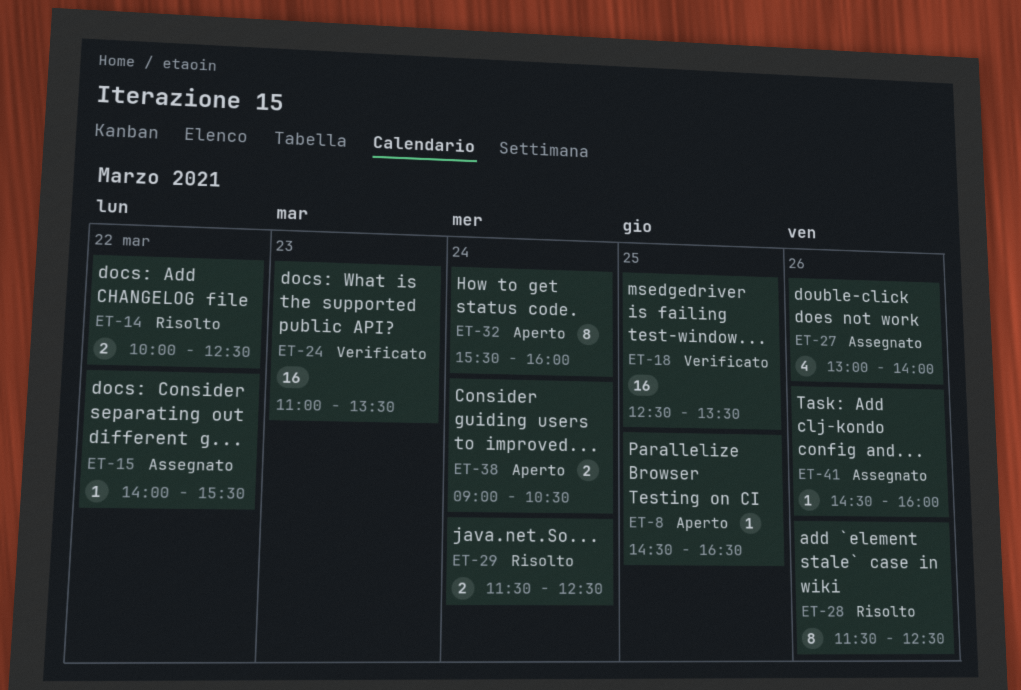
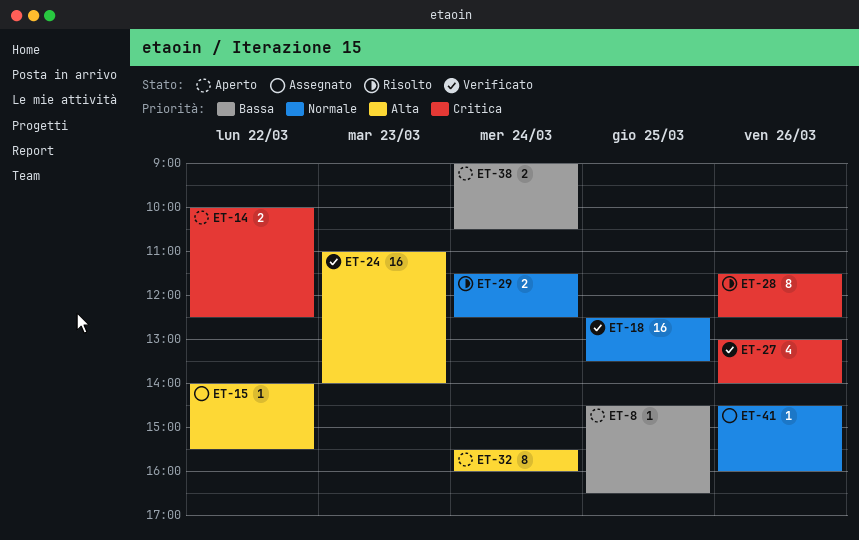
ET-14, status: Risolto -> Aperto
ET-24, ends: 13:30 -> 14:00
ET-27, status: Assegnato -> Verificato

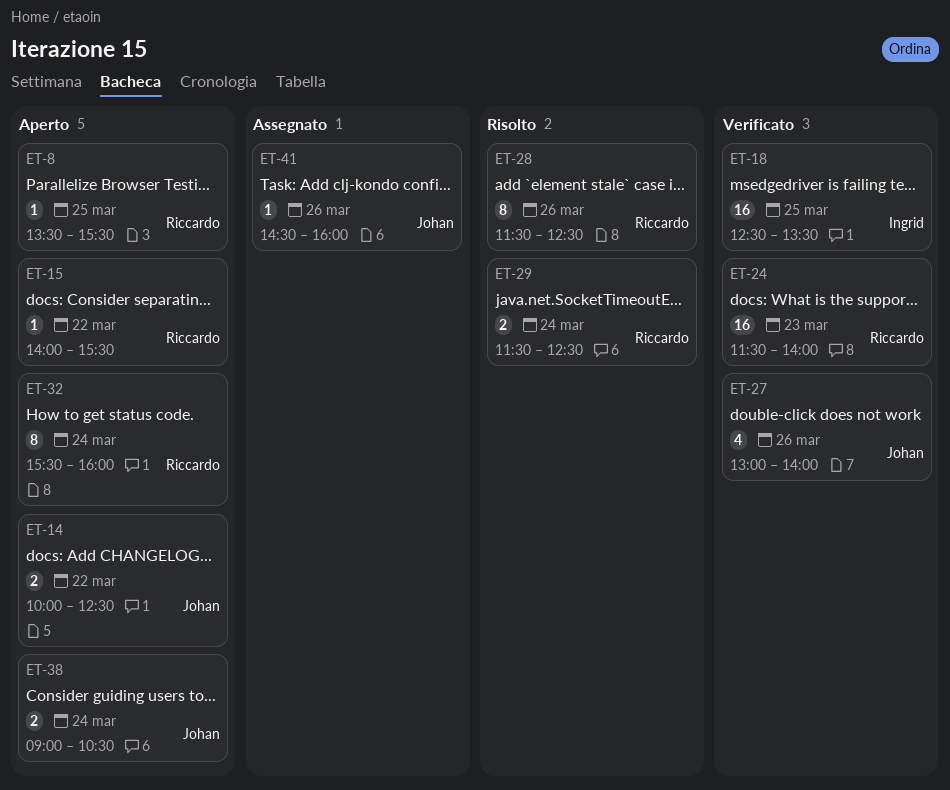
ET-8, begins: 14:30 -> 13:30
ET-8, ends: 16:30 -> 15:30
ET-15, status: Assegnato -> Aperto
ET-24, begins: 11:00 -> 11:30

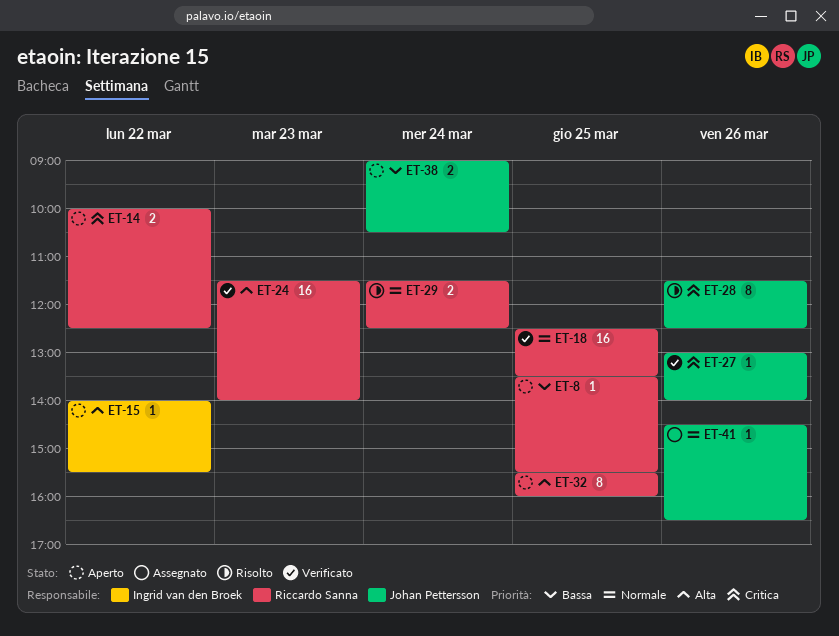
ET-14, owner: Johan Pettersson -> Riccardo Sanna
ET-15, owner: Riccardo Sanna -> Ingrid van den Broek
ET-18, owner: Ingrid van den Broek -> Riccardo Sanna
ET-27, estimate: 4 -> 1
ET-28, owner: Riccardo Sanna -> Johan Pettersson
ET-32, day: Mar 24 -> Mar 25
ET-41, ends: 16:00 -> 16:30

